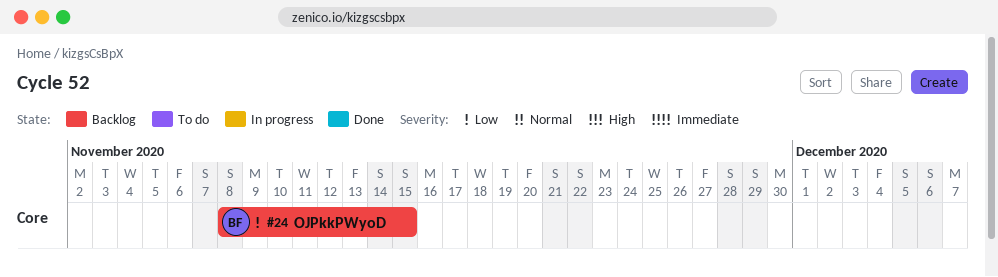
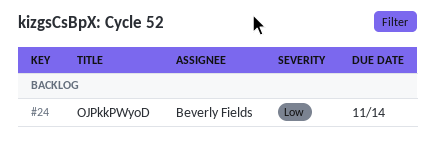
#24, due: Nov 15 -> Nov 14

